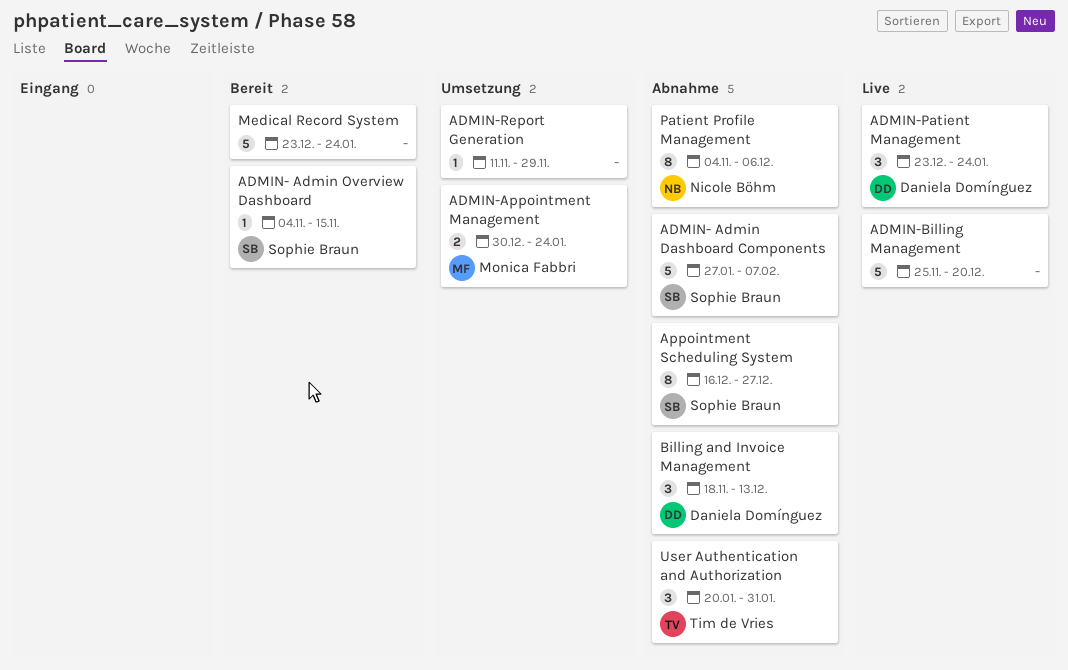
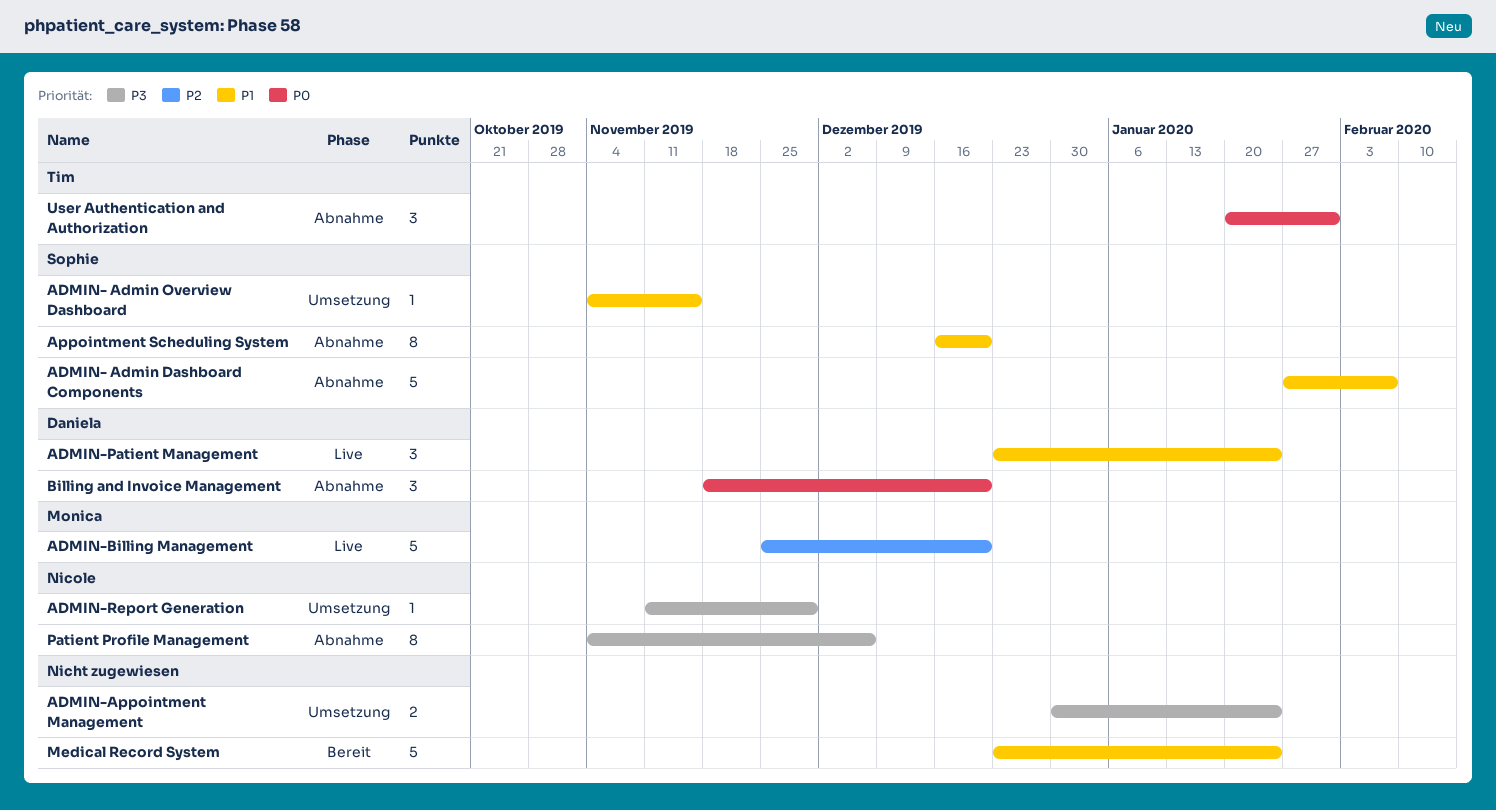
ADMIN- Admin Overview Dashboard, status: Bereit -> Umsetzung
ADMIN-Appointment Management, owner: Monica Fabbri -> none
ADMIN-Billing Management, owner: none -> Monica Fabbri
ADMIN-Report Generation, owner: none -> Nicole Böhm
Appointment Scheduling System, due: Dec 27 -> Dec 20
Billing and Invoice Management, due: Dec 13 -> Dec 20

